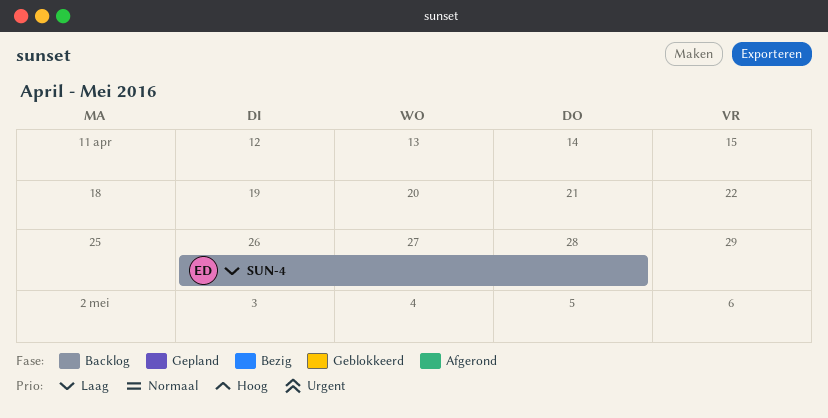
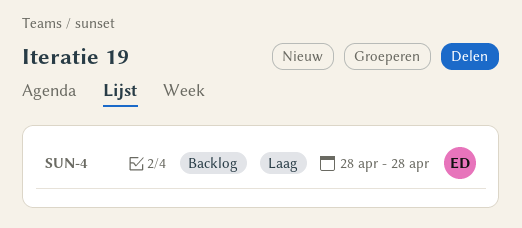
SUN-4, start: Apr 26 -> Apr 28

